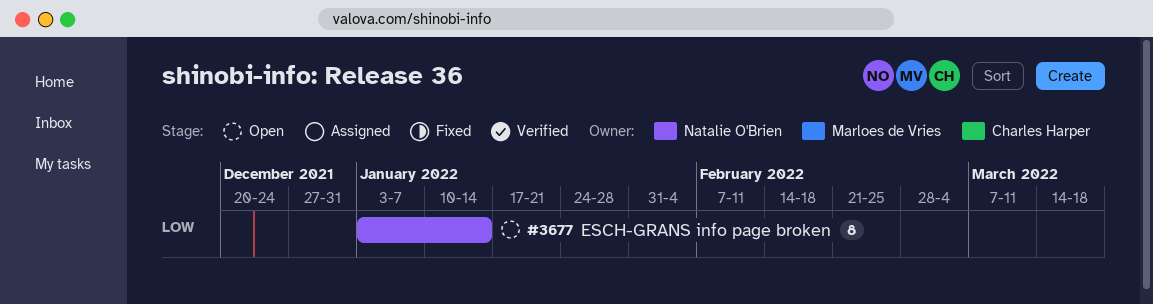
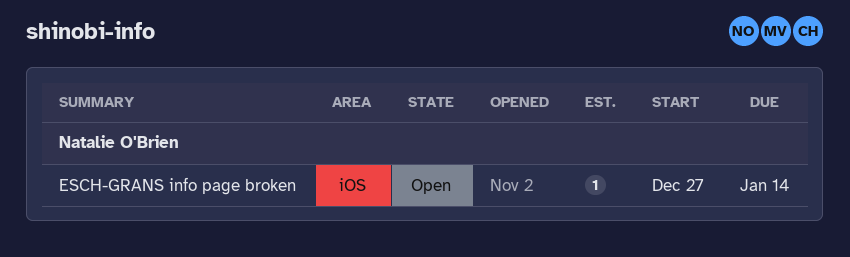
ESCH-GRANS info page broken, estimate: 8 -> 1
ESCH-GRANS info page broken, start: Jan 3 -> Dec 27

